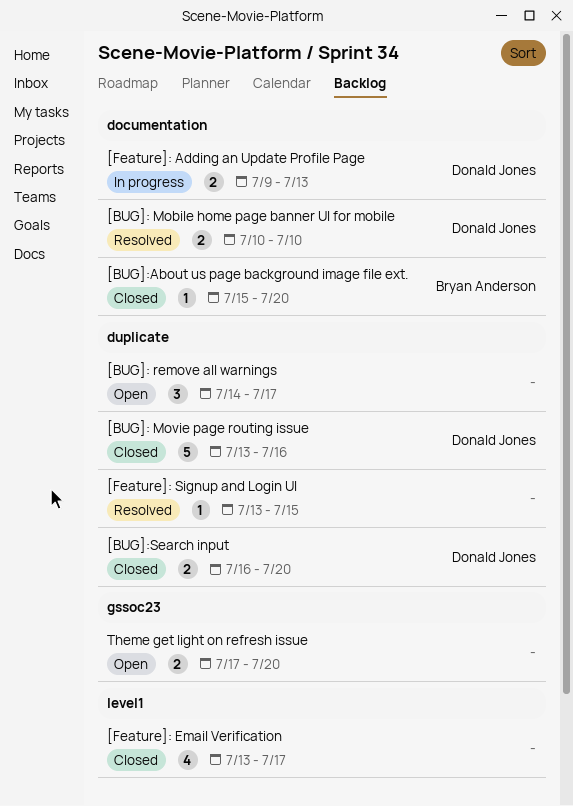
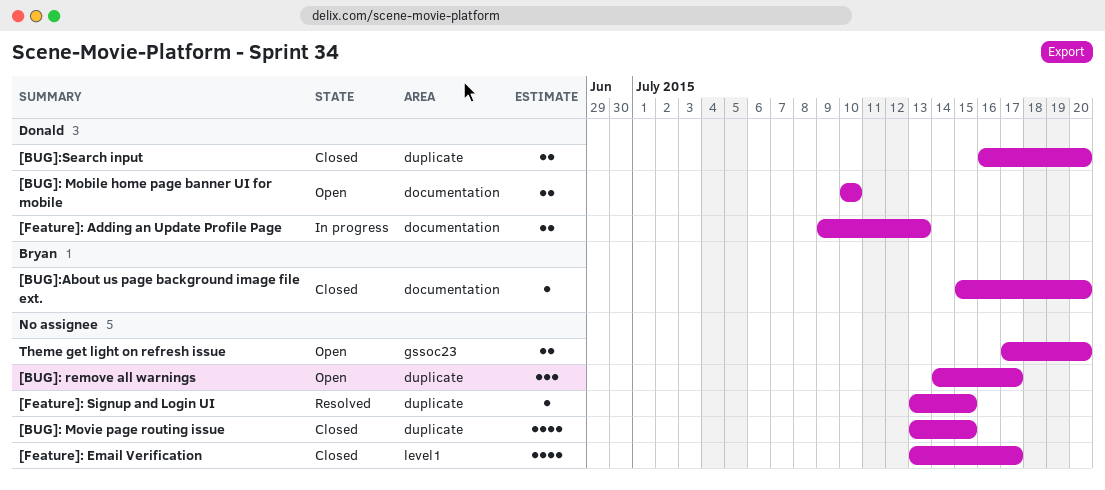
[BUG]: Mobile home page banner UI for mobile, status: Resolved -> Open
[BUG]: Movie page routing issue, owner: Donald Jones -> none
[BUG]: Movie page routing issue, estimate: 5 -> 4
[BUG]: Movie page routing issue, due: Jul 16 -> Jul 15

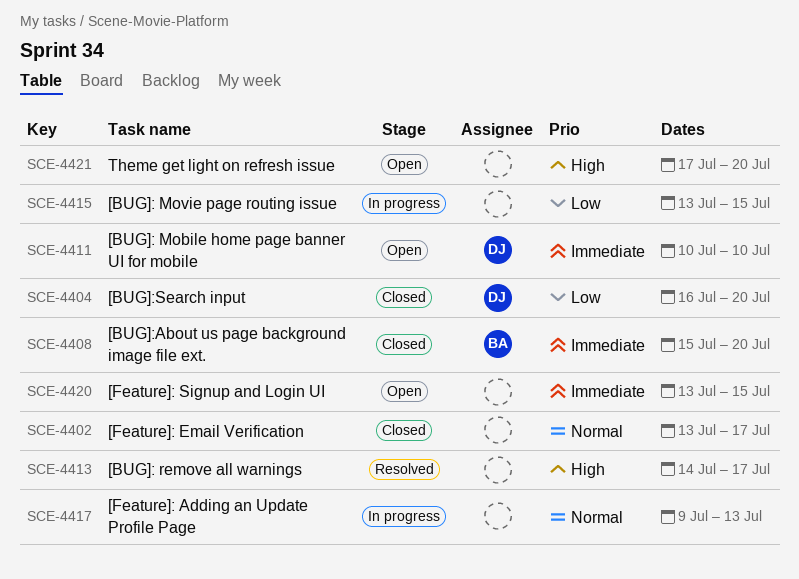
[BUG]: Movie page routing issue, status: Closed -> In progress
[BUG]: remove all warnings, status: Open -> Resolved
[Feature]: Adding an Update Profile Page, owner: Donald -> none
[Feature]: Signup and Login UI, status: Resolved -> Open

